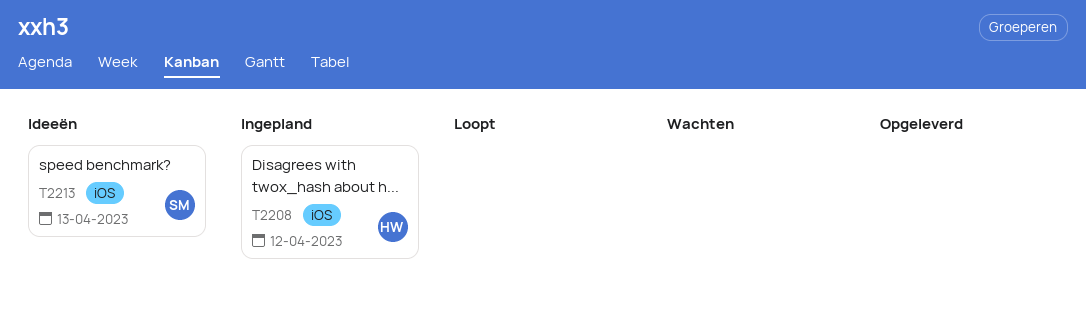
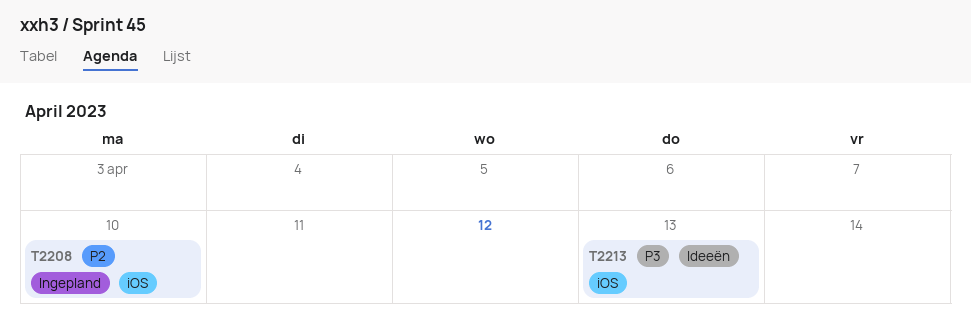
T2208, due: Apr 12 -> Apr 10

